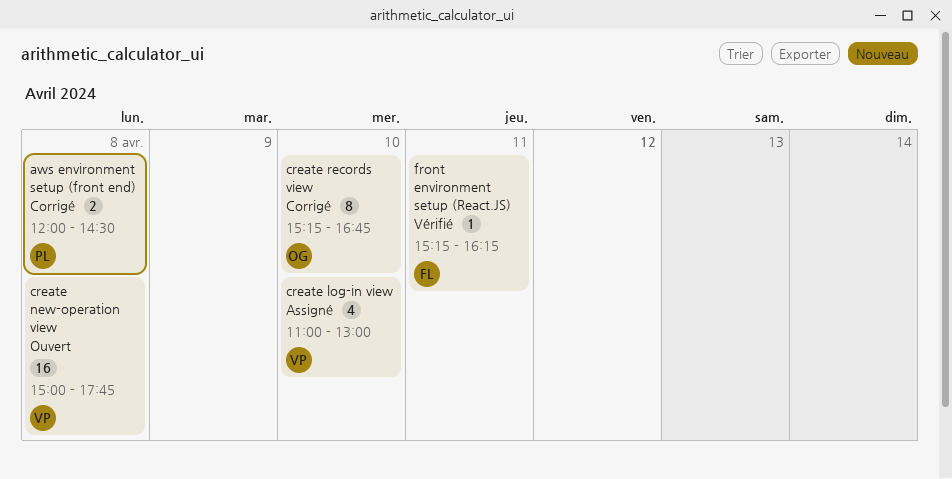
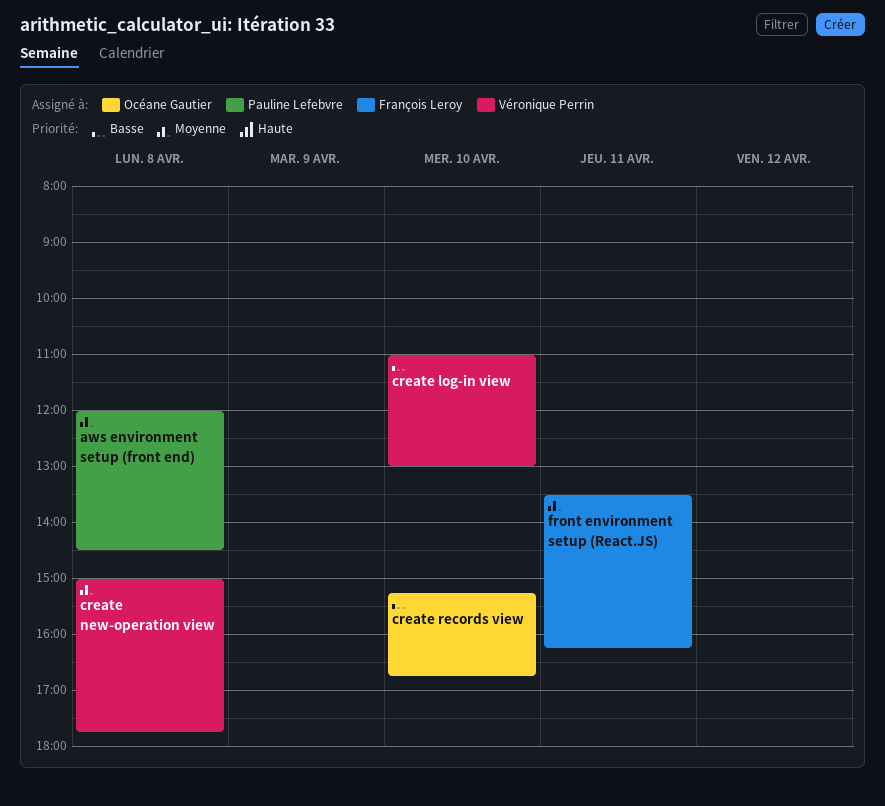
front environment setup (React.JS), begins: 15:15 -> 13:30

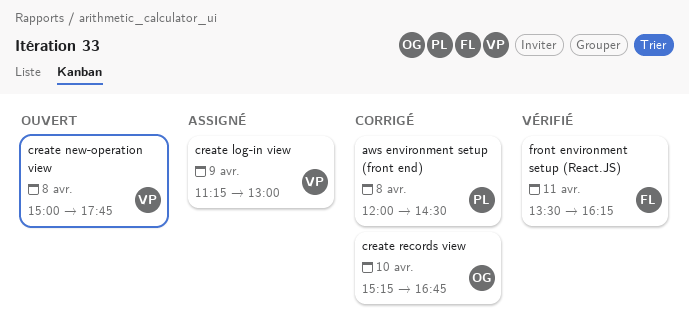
create log-in view, day: Apr 10 -> Apr 9
create log-in view, begins: 11:00 -> 11:15

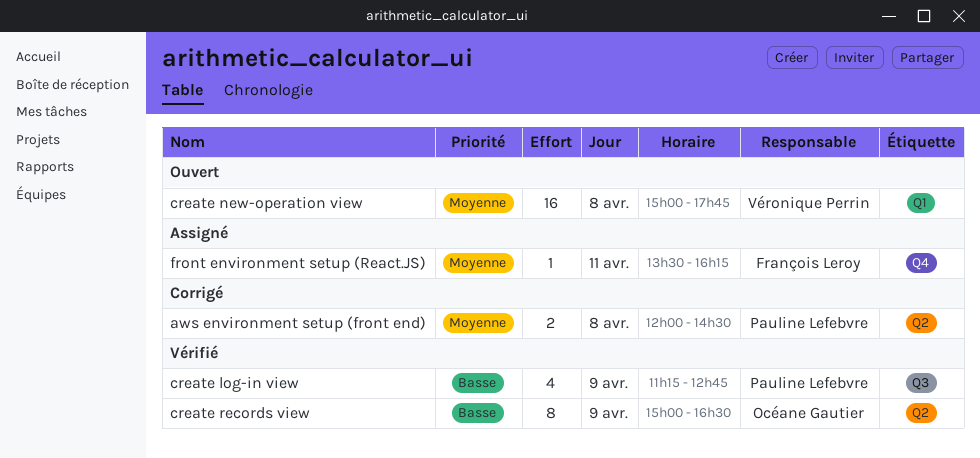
create log-in view, status: Assigné -> Vérifié
create log-in view, owner: Véronique Perrin -> Pauline Lefebvre
create log-in view, ends: 13:00 -> 12:45
create records view, status: Corrigé -> Vérifié
create records view, day: Apr 10 -> Apr 9
create records view, begins: 15:15 -> 15:00
create records view, ends: 16:45 -> 16:30
front environment setup (React.JS), status: Vérifié -> Assigné

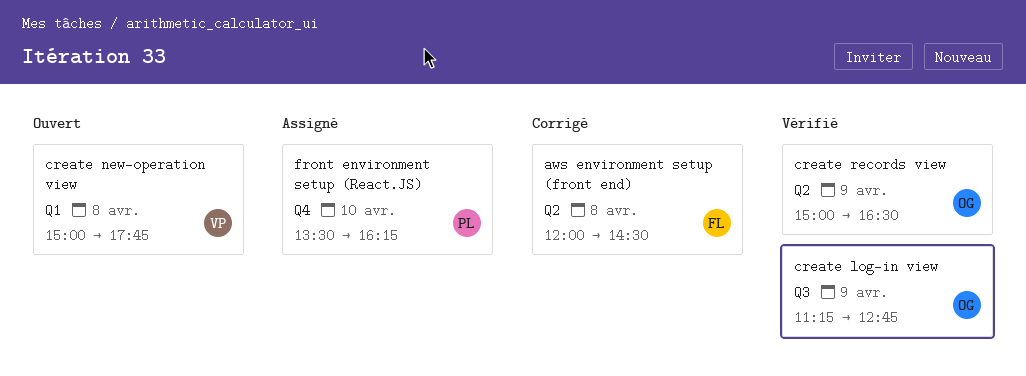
aws environment setup (front end), owner: Pauline Lefebvre -> François Leroy
create log-in view, owner: Pauline Lefebvre -> Océane Gautier
front environment setup (React.JS), owner: François Leroy -> Pauline Lefebvre
front environment setup (React.JS), day: Apr 11 -> Apr 10

